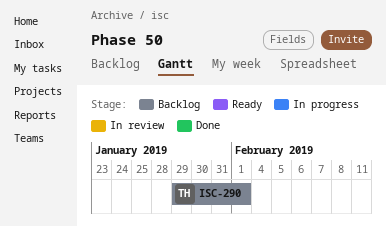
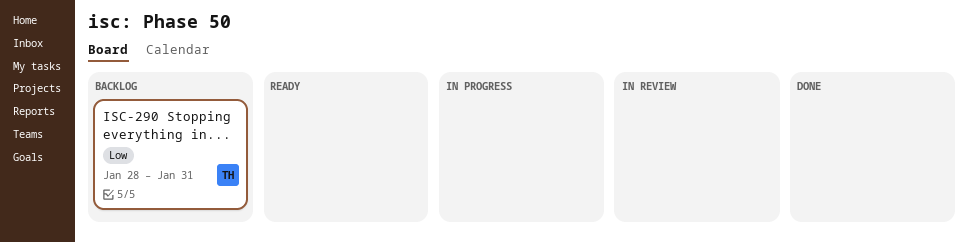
ISC-290, start: Jan 29 -> Jan 28
ISC-290, due: Feb 1 -> Jan 31

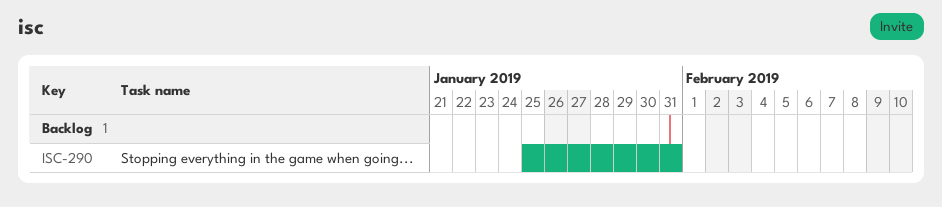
ISC-290, start: Jan 28 -> Jan 25

